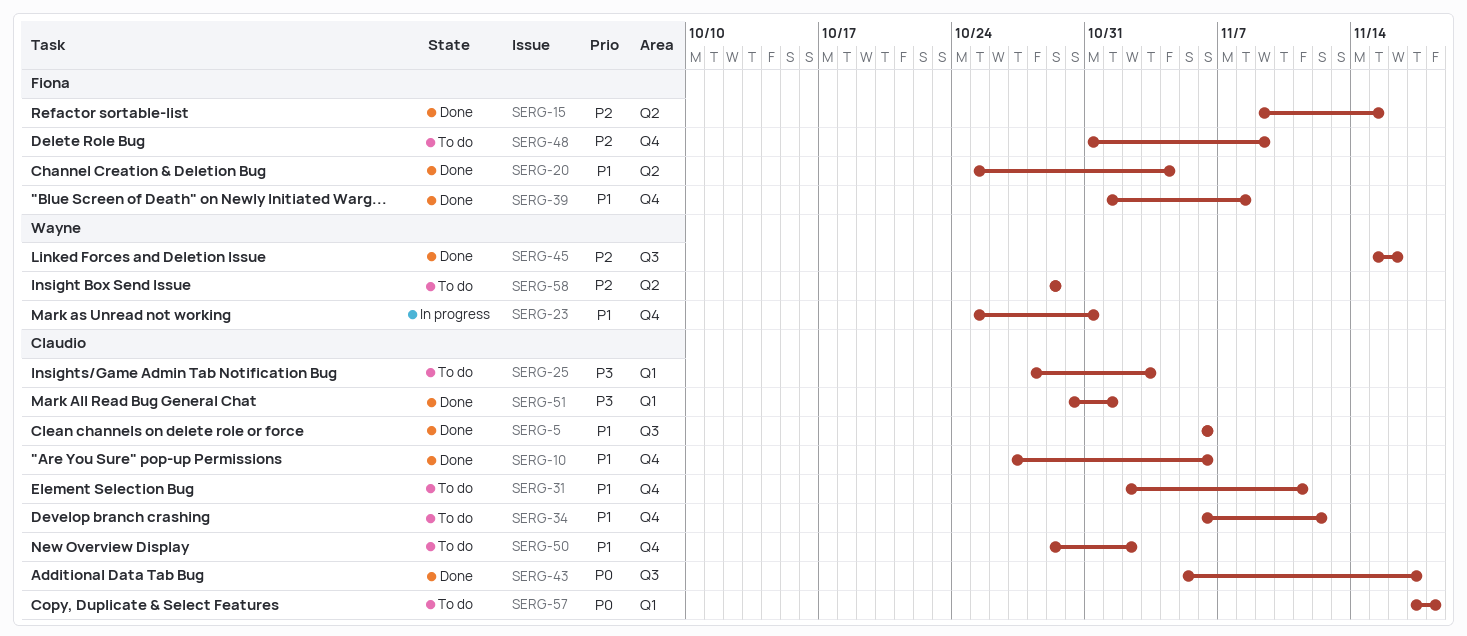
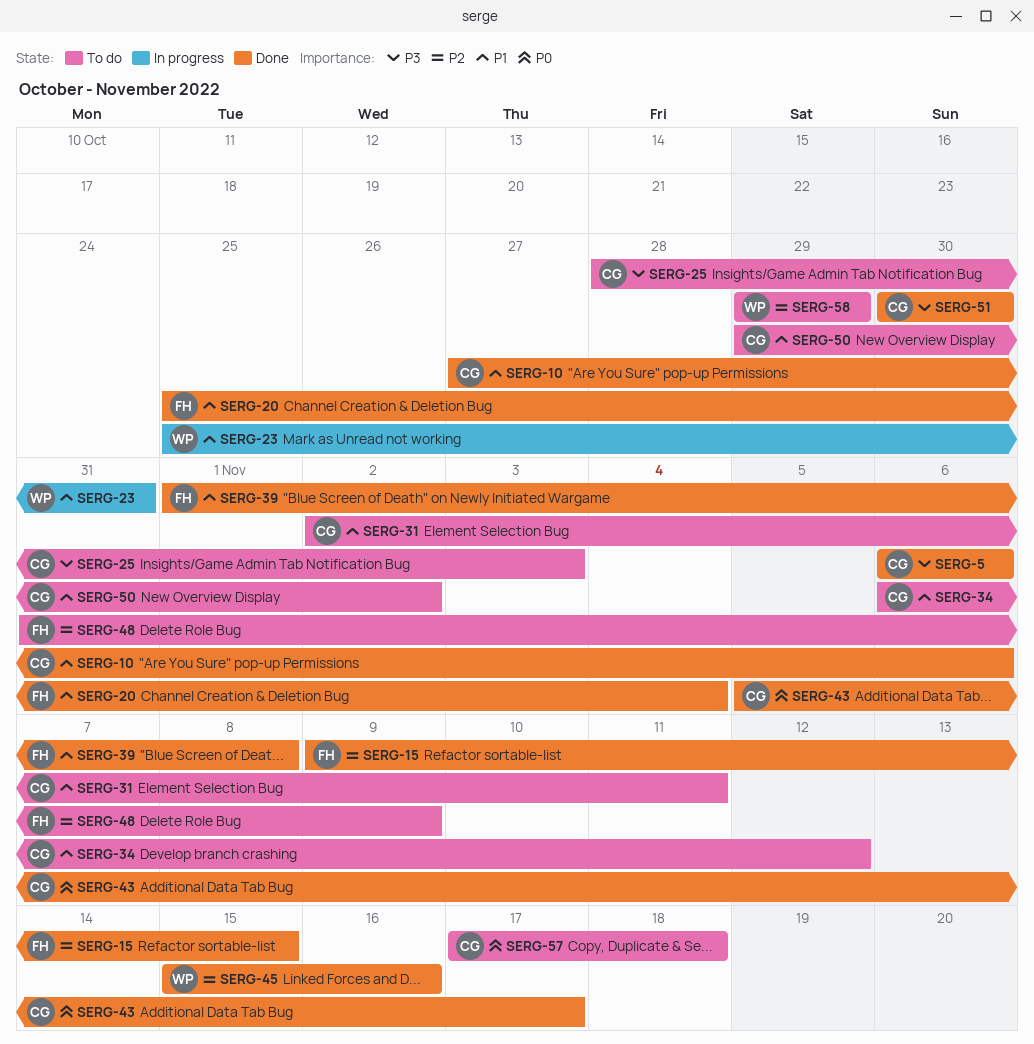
SERG-5, priority: P1 -> P3
SERG-51, due: Nov 1 -> Oct 30

